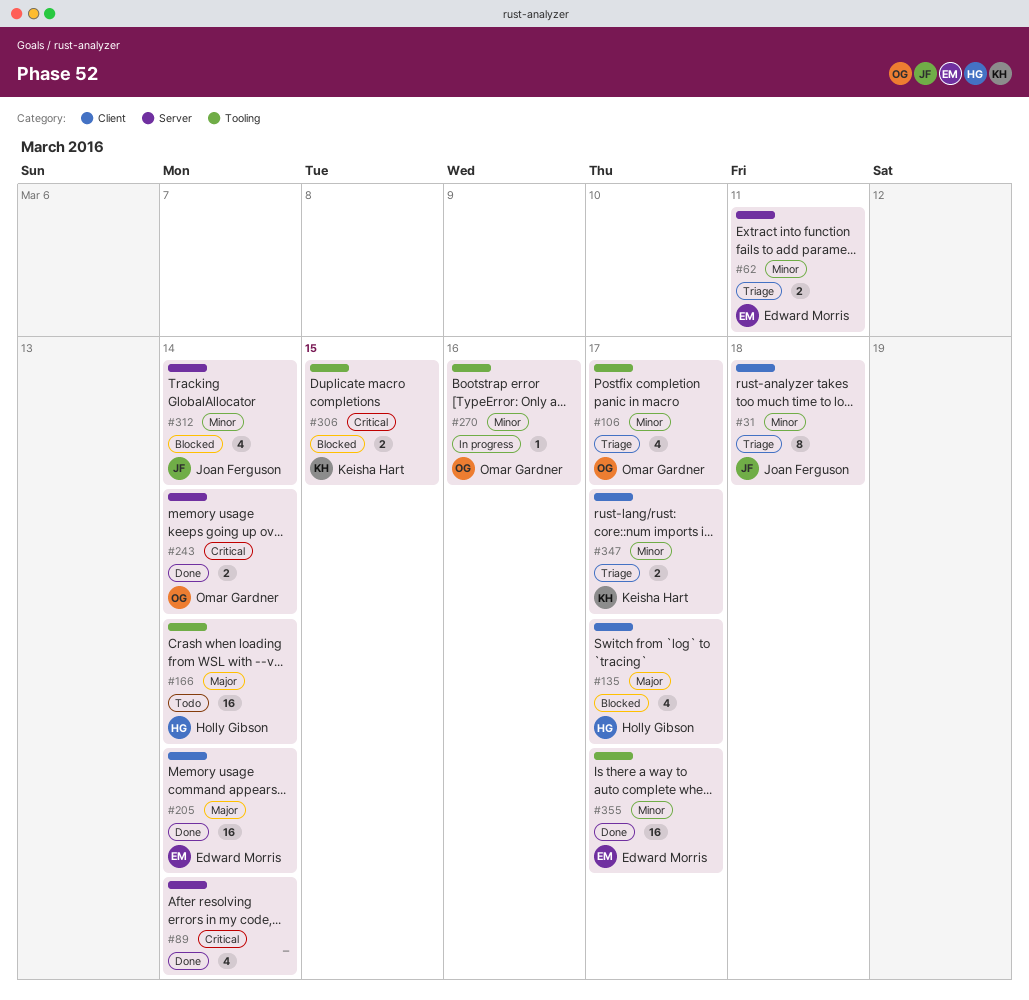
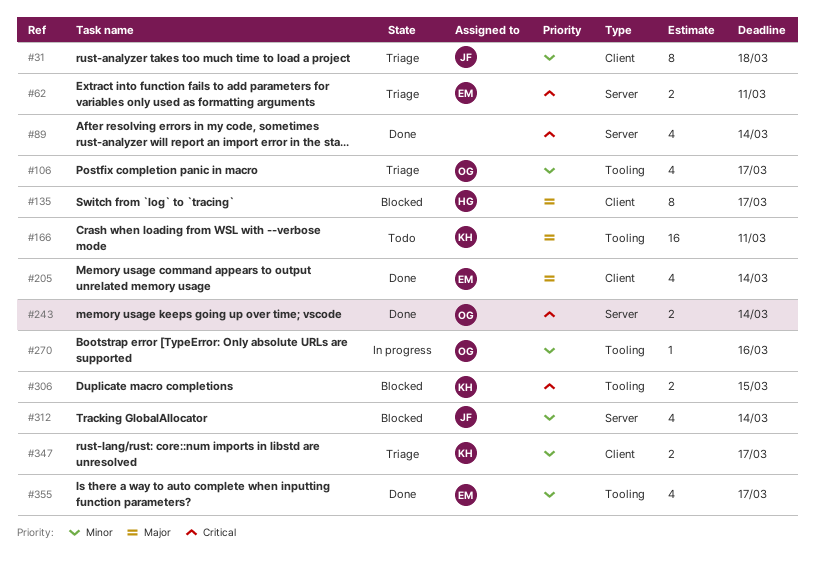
#62, priority: Minor -> Critical
#135, estimate: 4 -> 8
#166, owner: Holly Gibson -> Keisha Hart
#166, due: Mar 14 -> Mar 11
#205, estimate: 16 -> 4
#355, estimate: 16 -> 4

